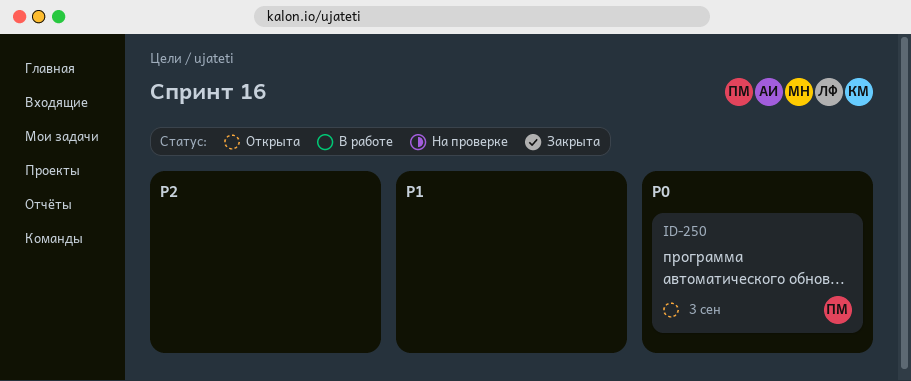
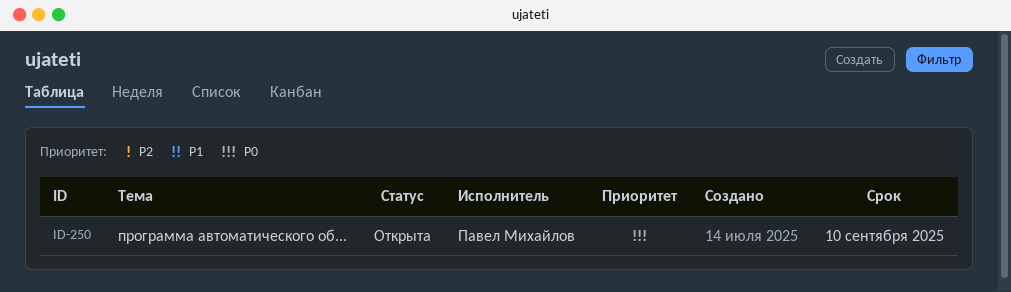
ID-250, due: Sep 3 -> Sep 10

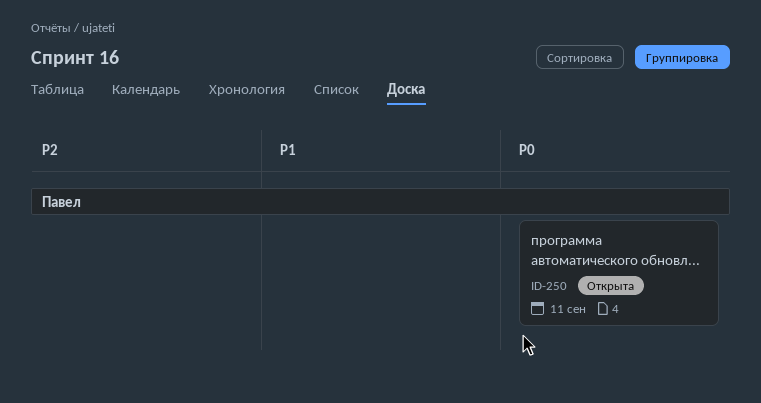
ID-250, due: Sep 10 -> Sep 11

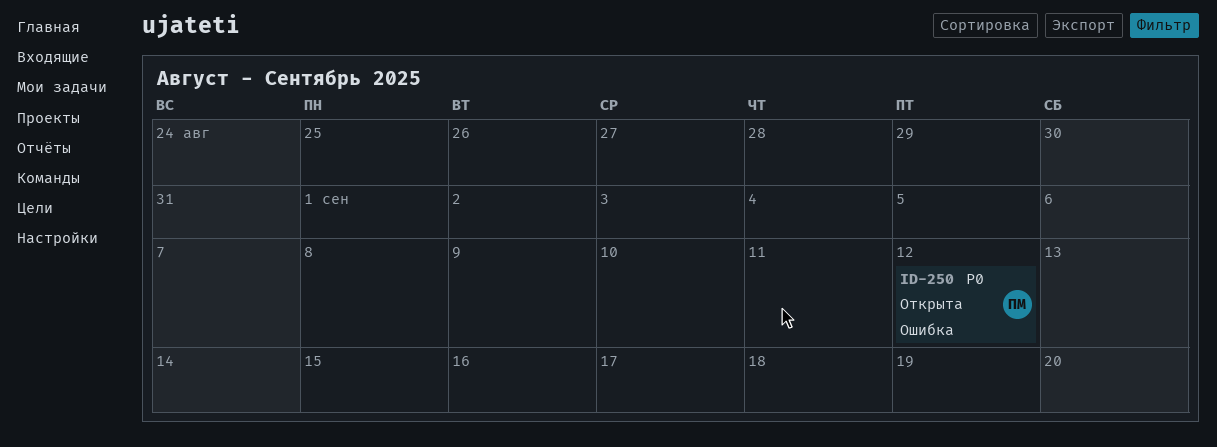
ID-250, due: Sep 11 -> Sep 12

